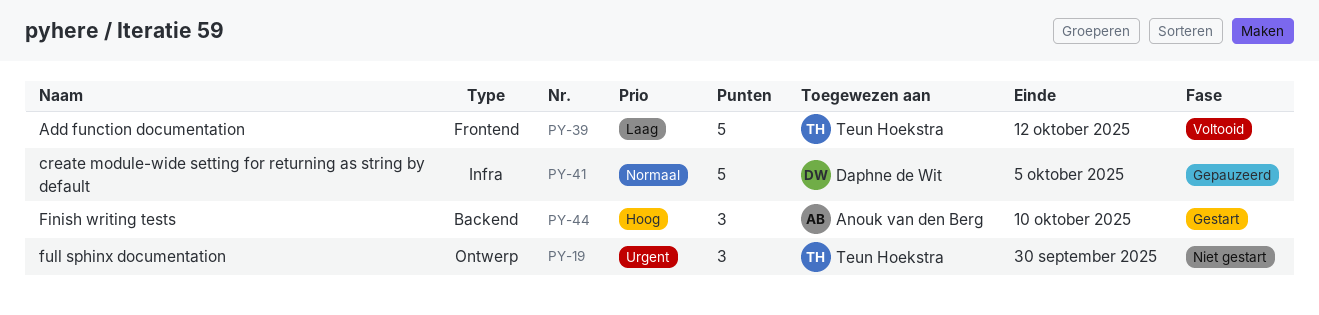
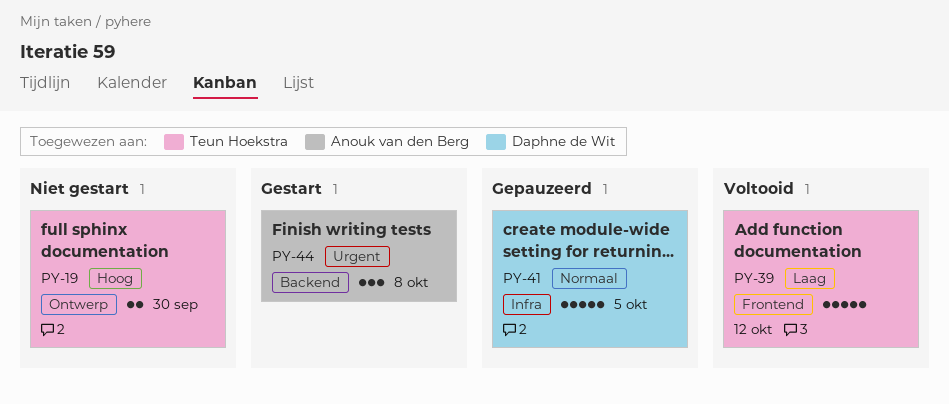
PY-19, priority: Urgent -> Hoog
PY-19, estimate: 3 -> 2
PY-44, priority: Hoog -> Urgent
PY-44, due: Oct 10 -> Oct 8

